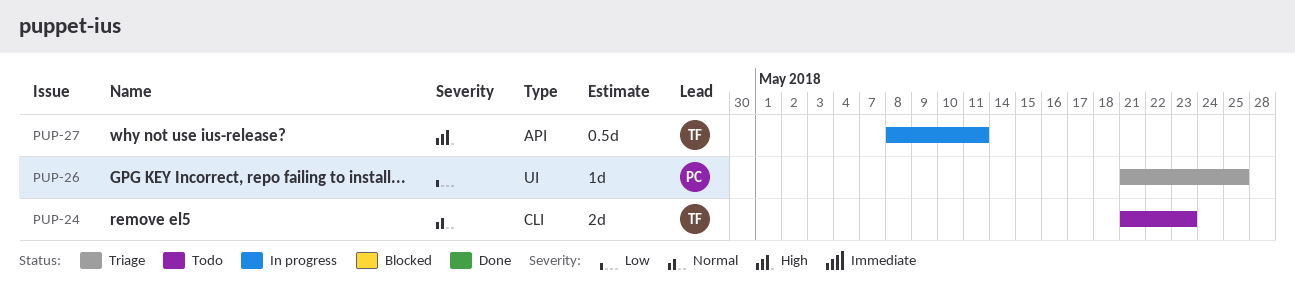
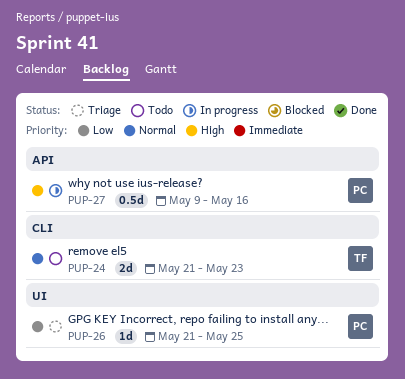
PUP-27, owner: TF -> PC
PUP-27, start: May 8 -> May 9
PUP-27, due: May 11 -> May 16

